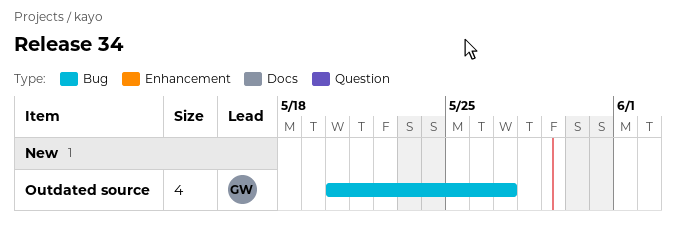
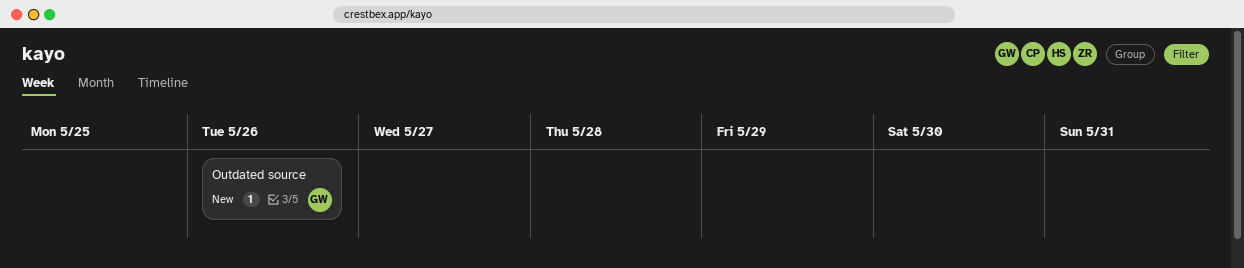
Outdated source, estimate: 4 -> 1
Outdated source, due: May 27 -> May 26

